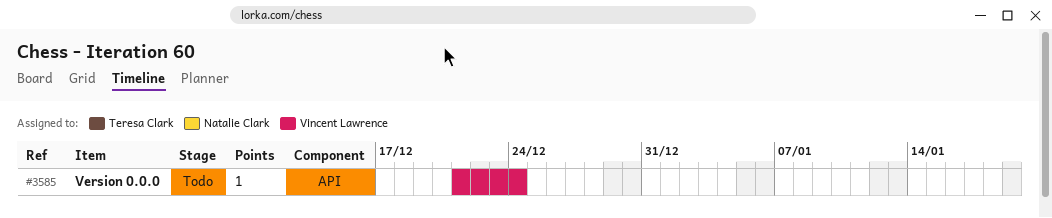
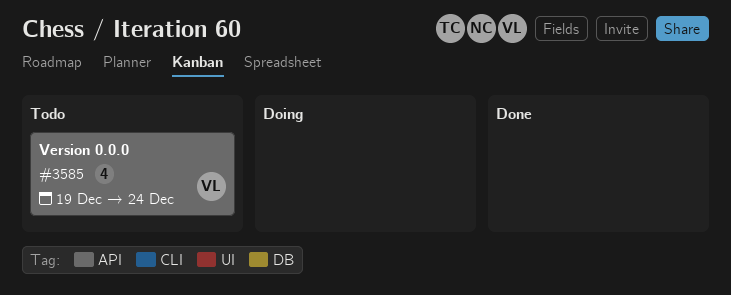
#3585, estimate: 1 -> 4
#3585, start: Dec 21 -> Dec 19

